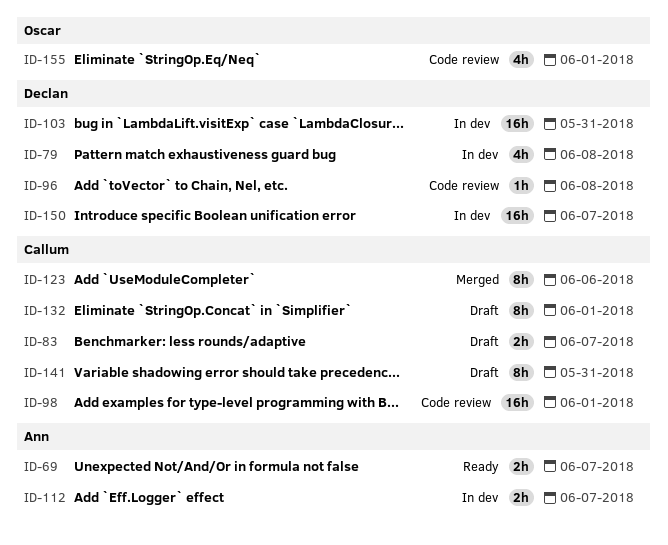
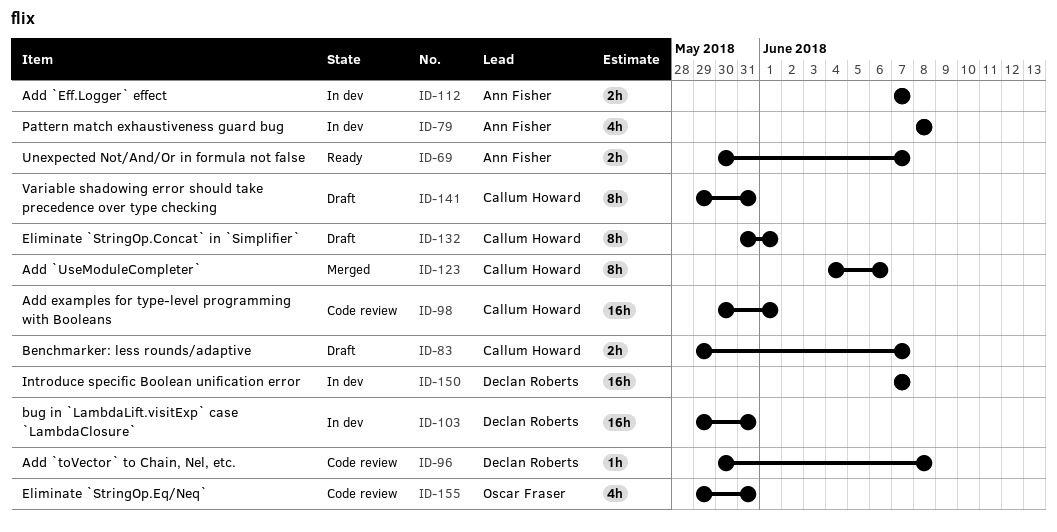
ID-79, owner: Declan Roberts -> Ann Fisher
ID-155, due: Jun 1 -> May 31

